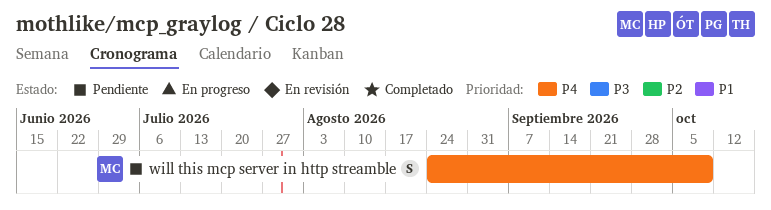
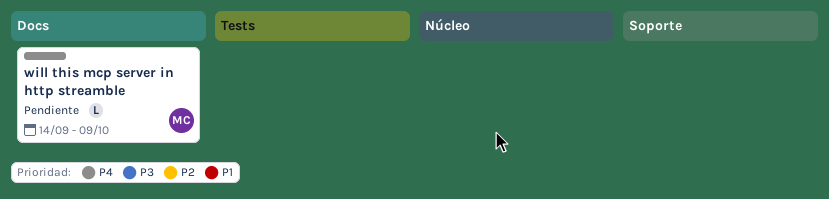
will this mcp server in http streamble, estimate: S -> L
will this mcp server in http streamble, start: Aug 24 -> Sep 14

